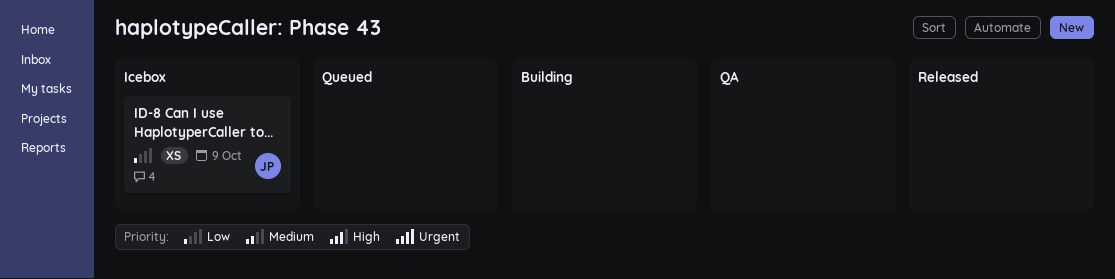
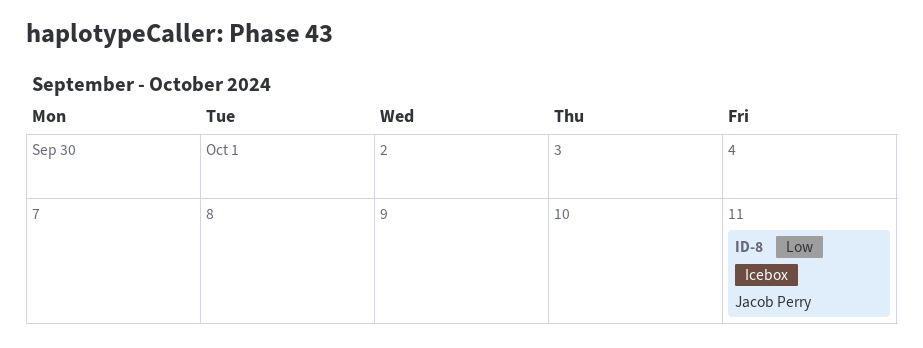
ID-8, due: Oct 9 -> Oct 11

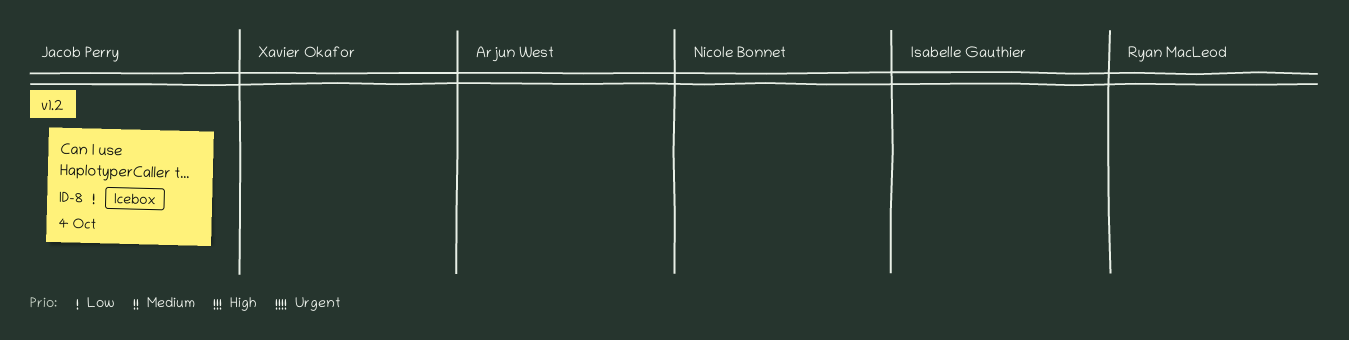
ID-8, due: Oct 11 -> Oct 4

